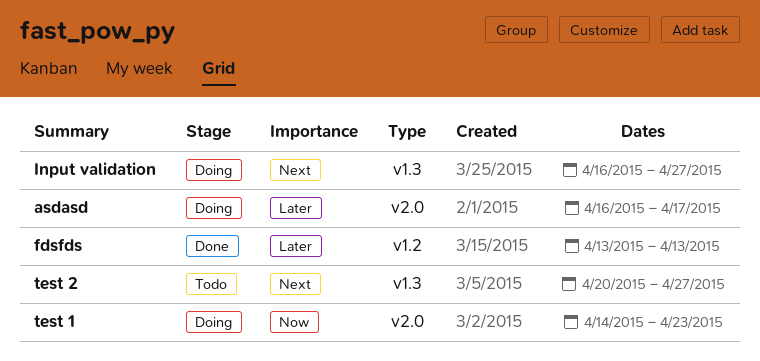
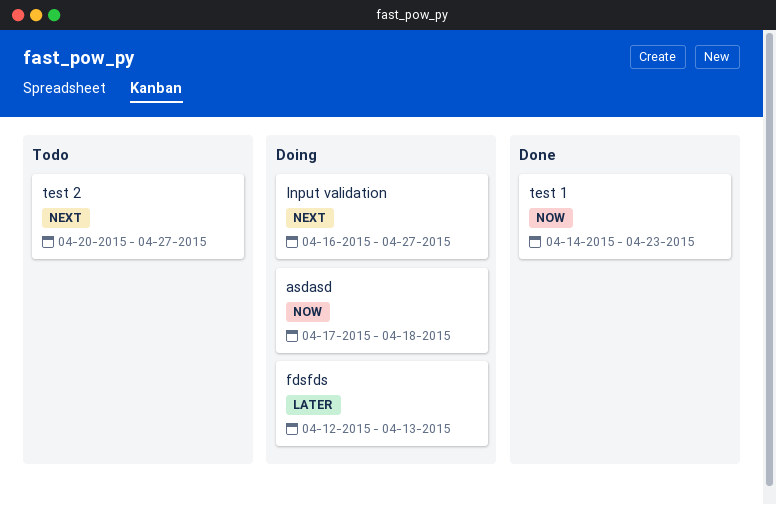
asdasd, priority: Later -> Now
asdasd, start: Apr 16 -> Apr 17
asdasd, due: Apr 17 -> Apr 18
fdsfds, status: Done -> Doing
fdsfds, start: Apr 13 -> Apr 12
test 1, status: Doing -> Done

